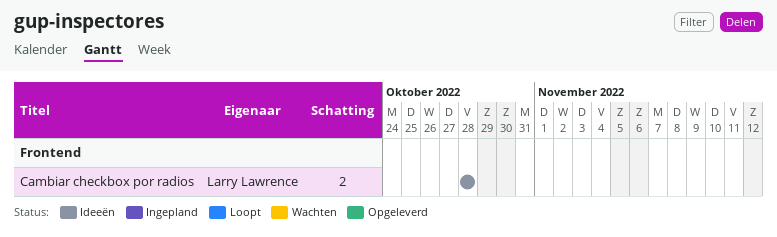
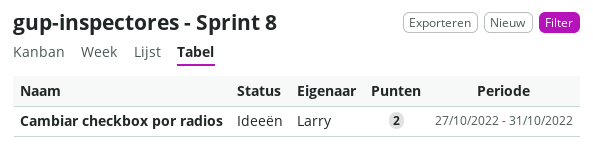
Cambiar checkbox por radios, start: Oct 28 -> Oct 27
Cambiar checkbox por radios, due: Oct 28 -> Oct 31

